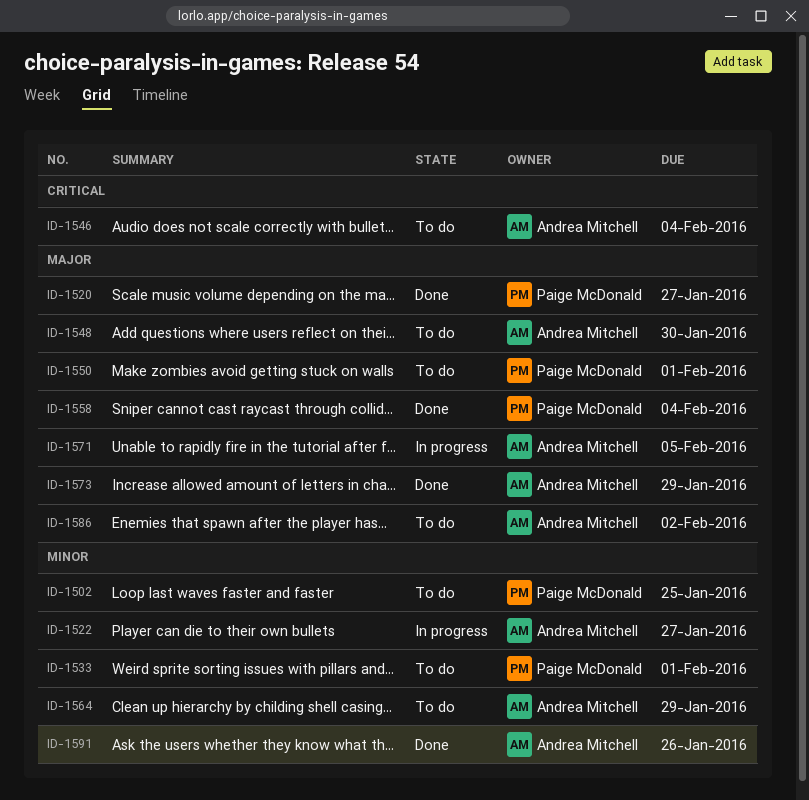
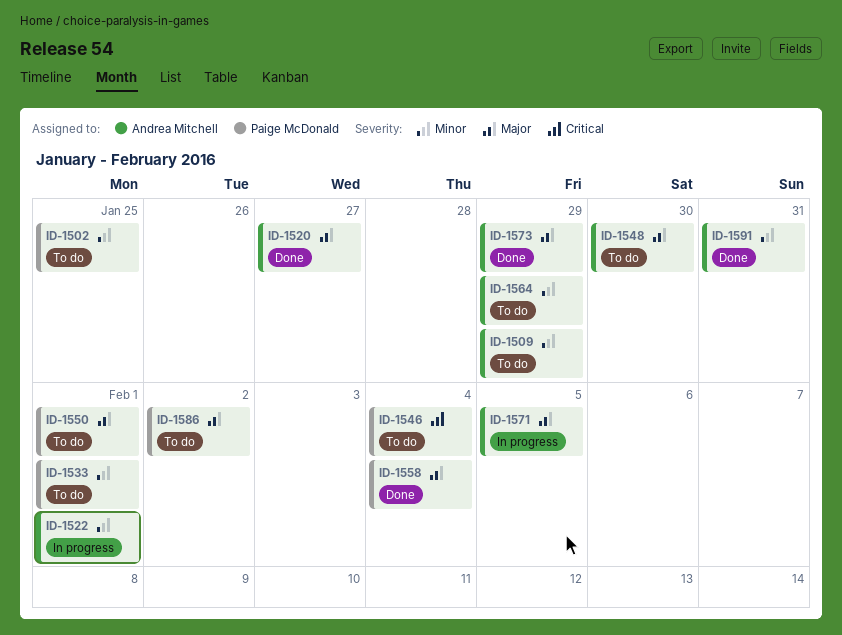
ID-1509: none -> present
ID-1520, owner: Paige McDonald -> Andrea Mitchell
ID-1522, due: Jan 27 -> Feb 1
ID-1546, owner: Andrea Mitchell -> Paige McDonald
ID-1586, owner: Andrea Mitchell -> Paige McDonald
ID-1591, due: Jan 26 -> Jan 31

